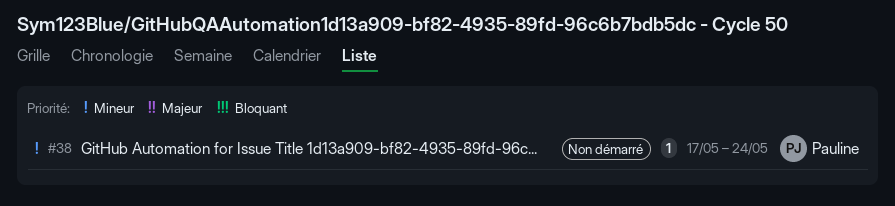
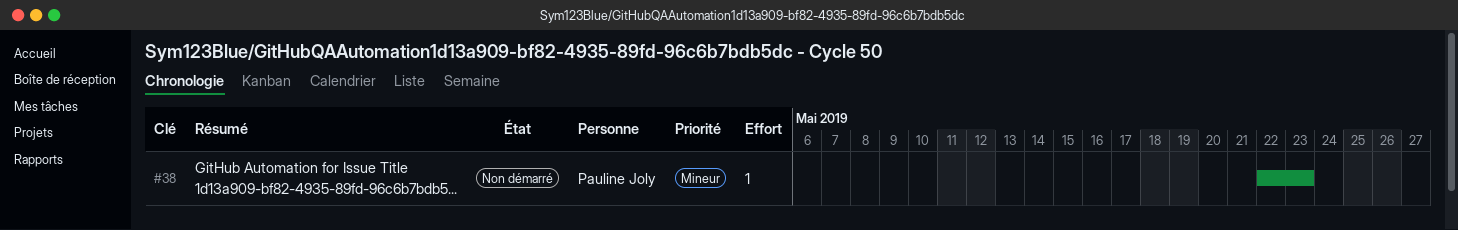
#38, start: May 17 -> May 22
#38, due: May 24 -> May 23

